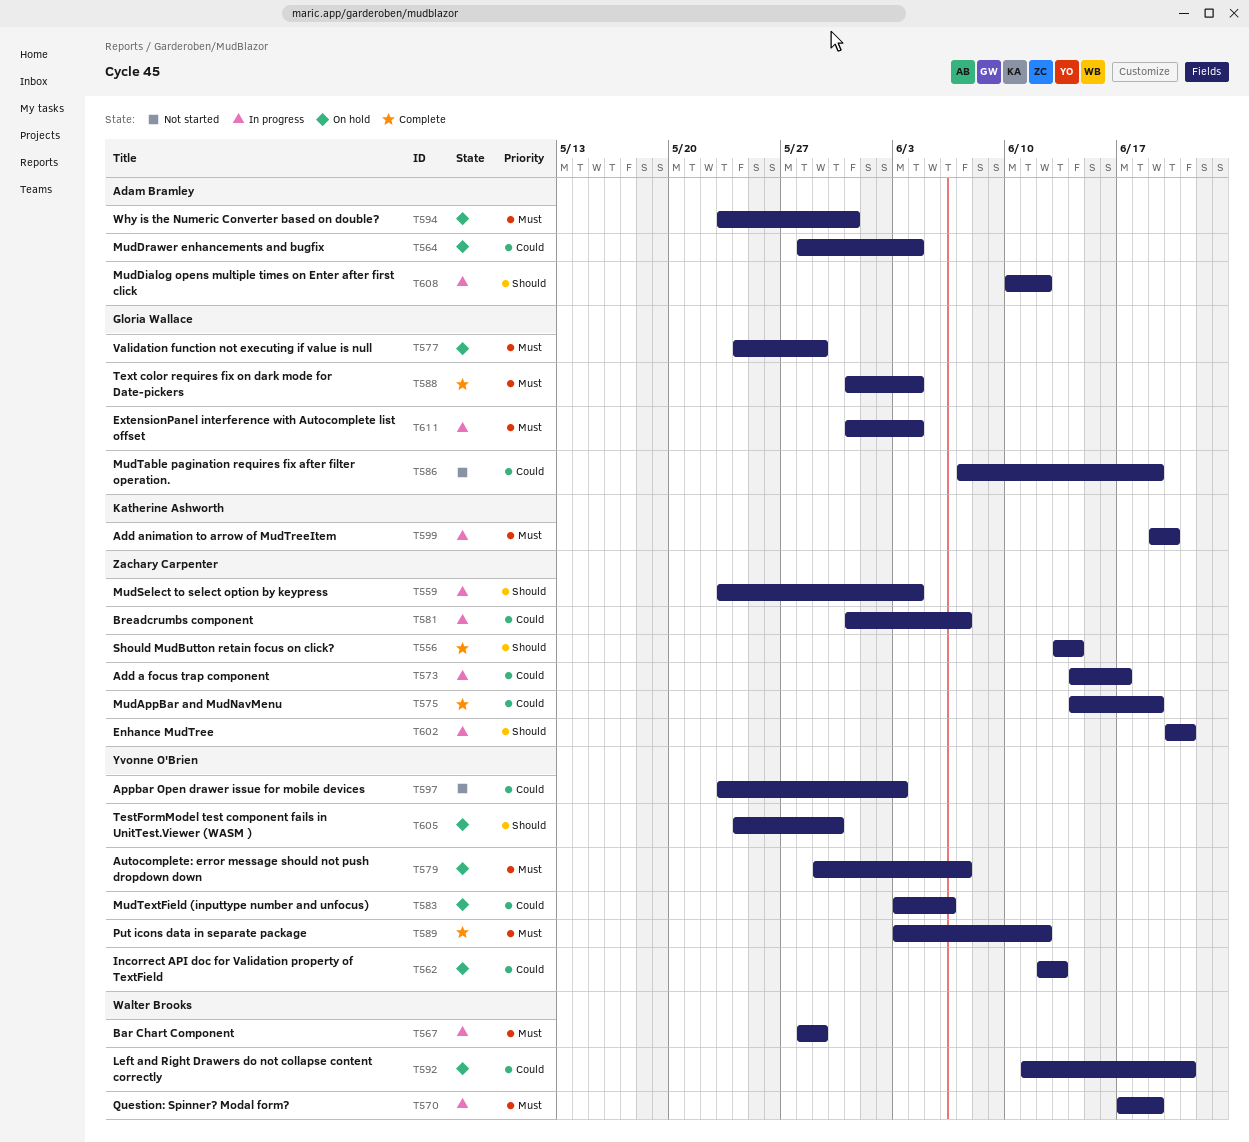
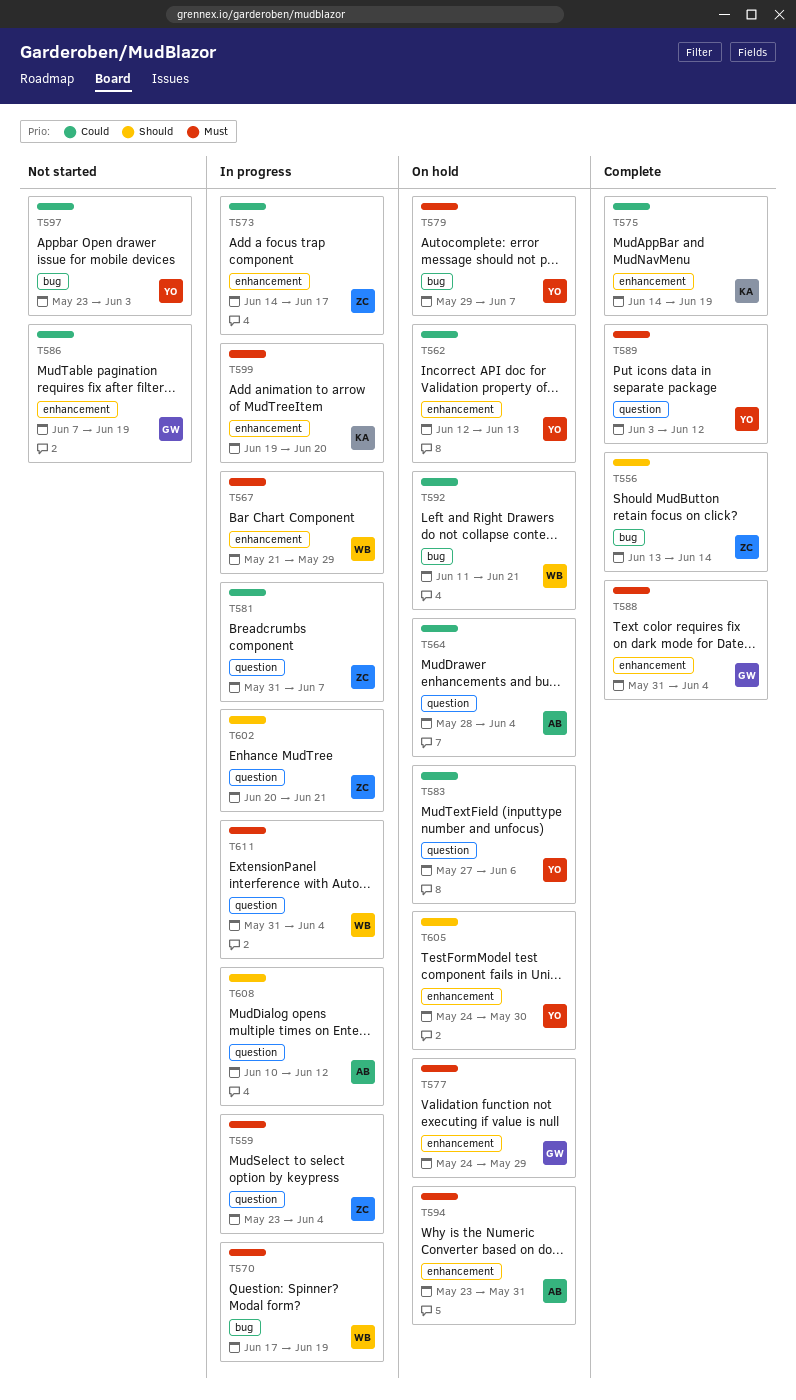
T559, priority: Should -> Must
T567, start: May 28 -> May 21
T575, owner: Zachary Carpenter -> Katherine Ashworth
T583, start: Jun 3 -> May 27
T611, owner: Gloria Wallace -> Walter Brooks

